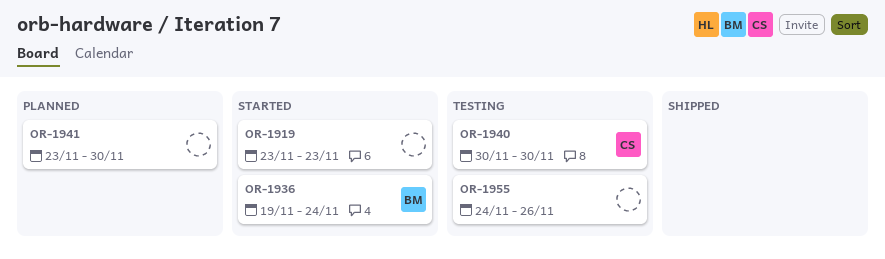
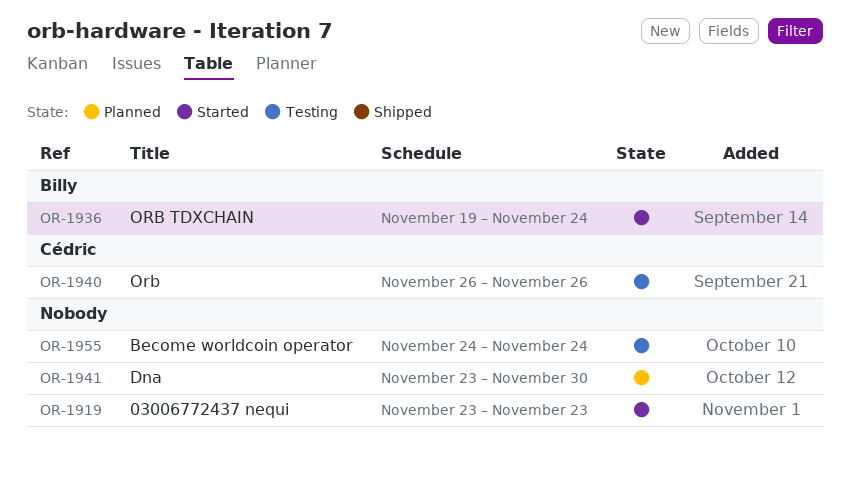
OR-1940, start: Nov 30 -> Nov 26
OR-1940, due: Nov 30 -> Nov 26
OR-1955, due: Nov 26 -> Nov 24

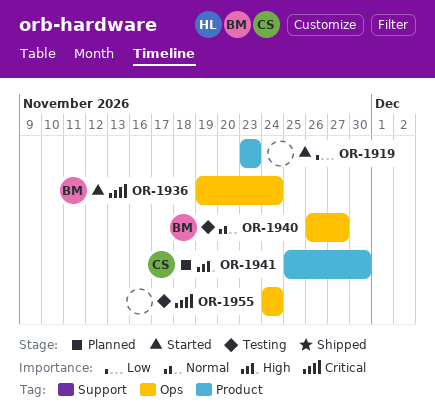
OR-1940, owner: Cédric -> Billy
OR-1940, due: Nov 26 -> Nov 27
OR-1941, owner: none -> Cédric
OR-1941, start: Nov 23 -> Nov 25

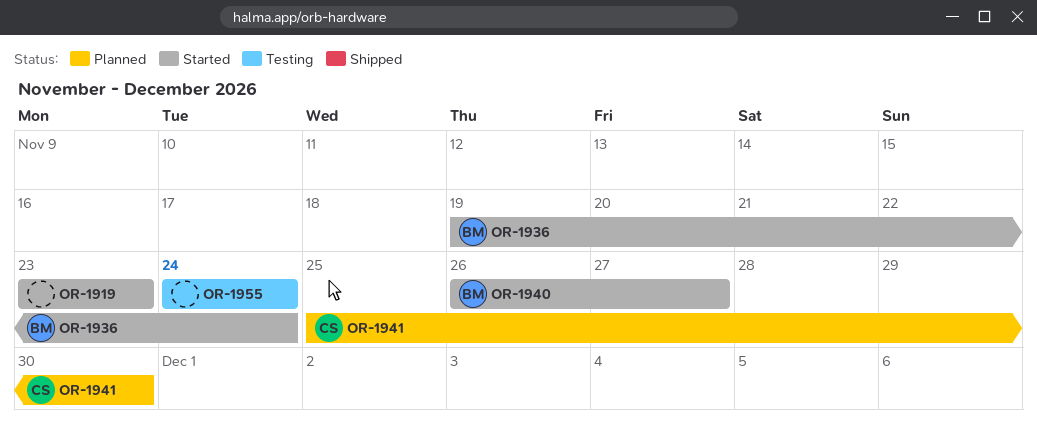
OR-1940, status: Testing -> Started

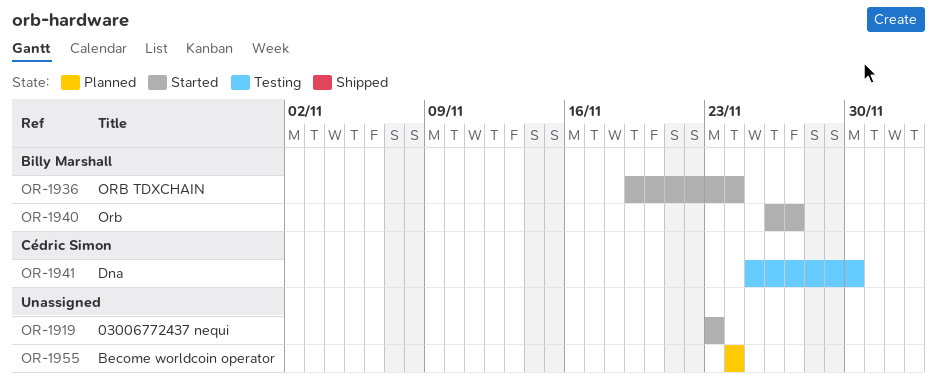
OR-1941, status: Planned -> Testing
OR-1955, status: Testing -> Planned

